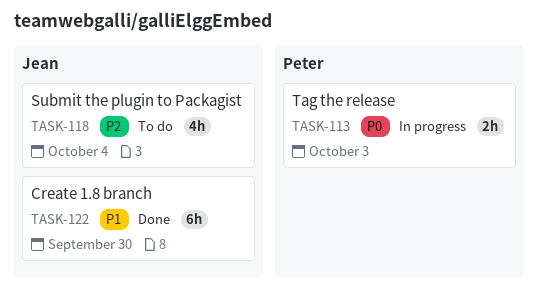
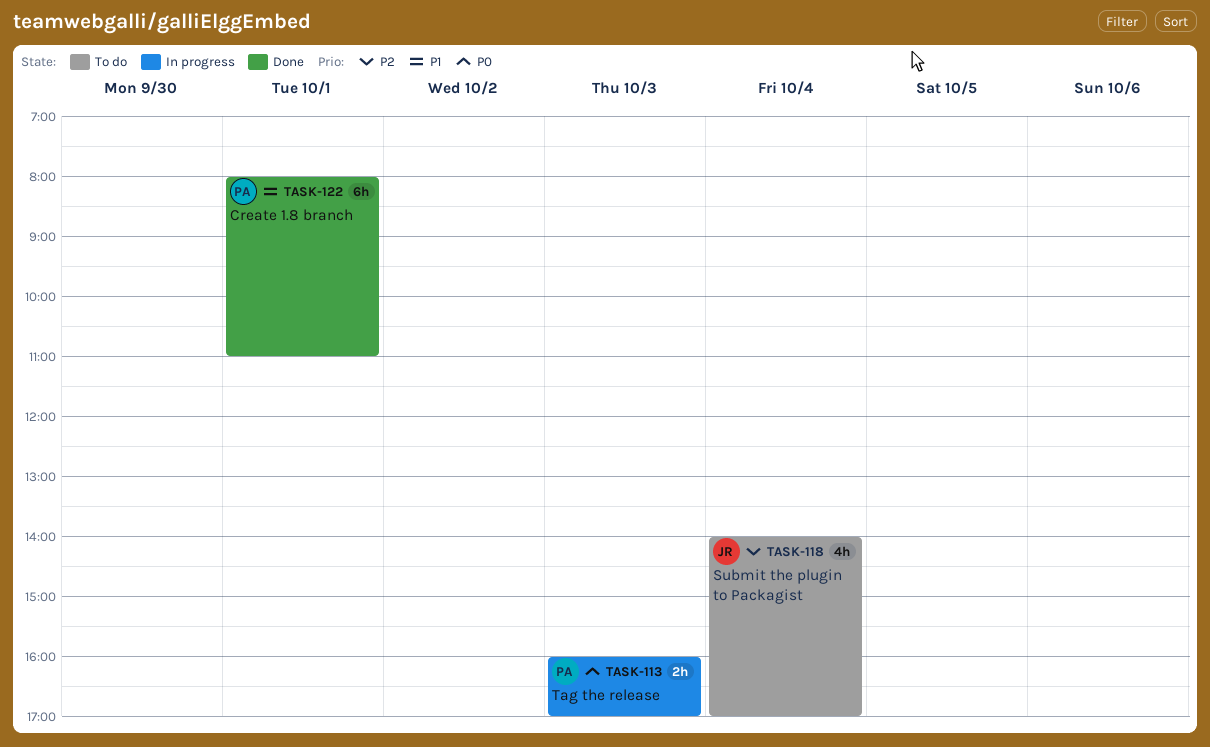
TASK-122, owner: Jean -> Peter
TASK-122, day: Sep 30 -> Oct 1

